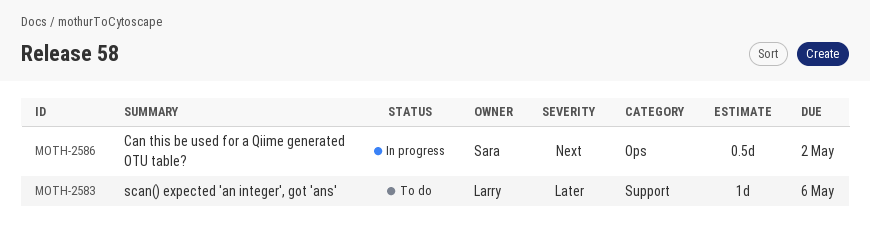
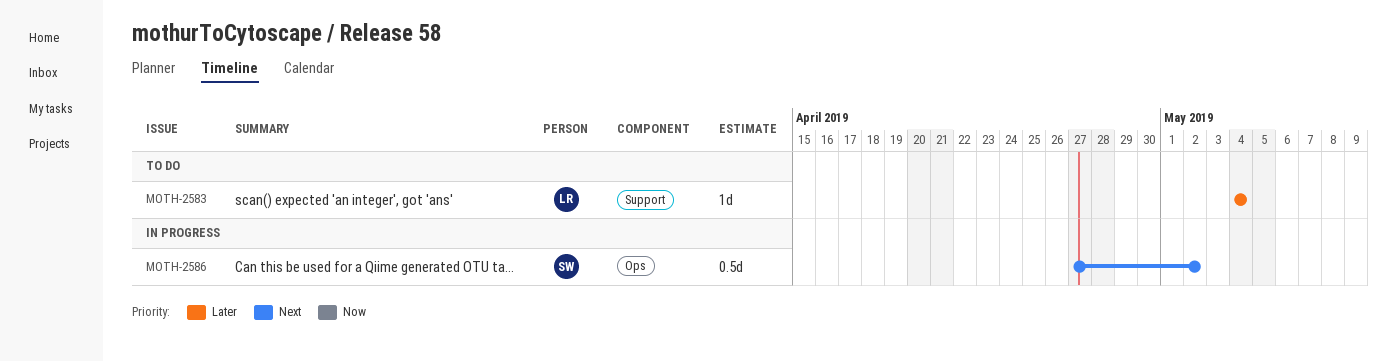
MOTH-2583, due: May 6 -> May 4

